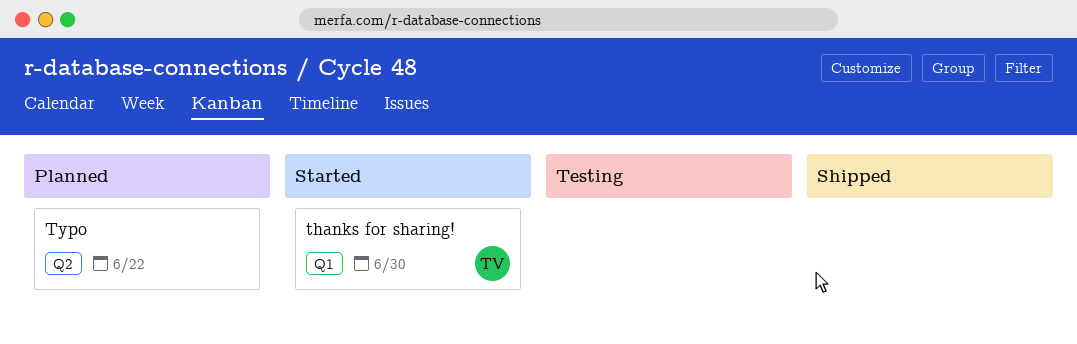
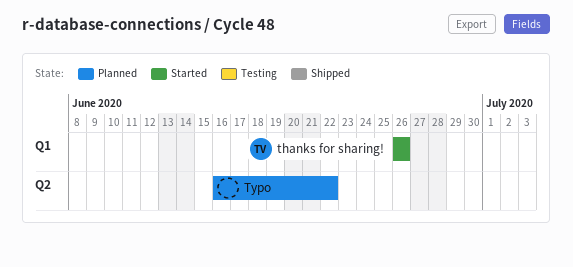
thanks for sharing!, due: Jun 30 -> Jun 26

